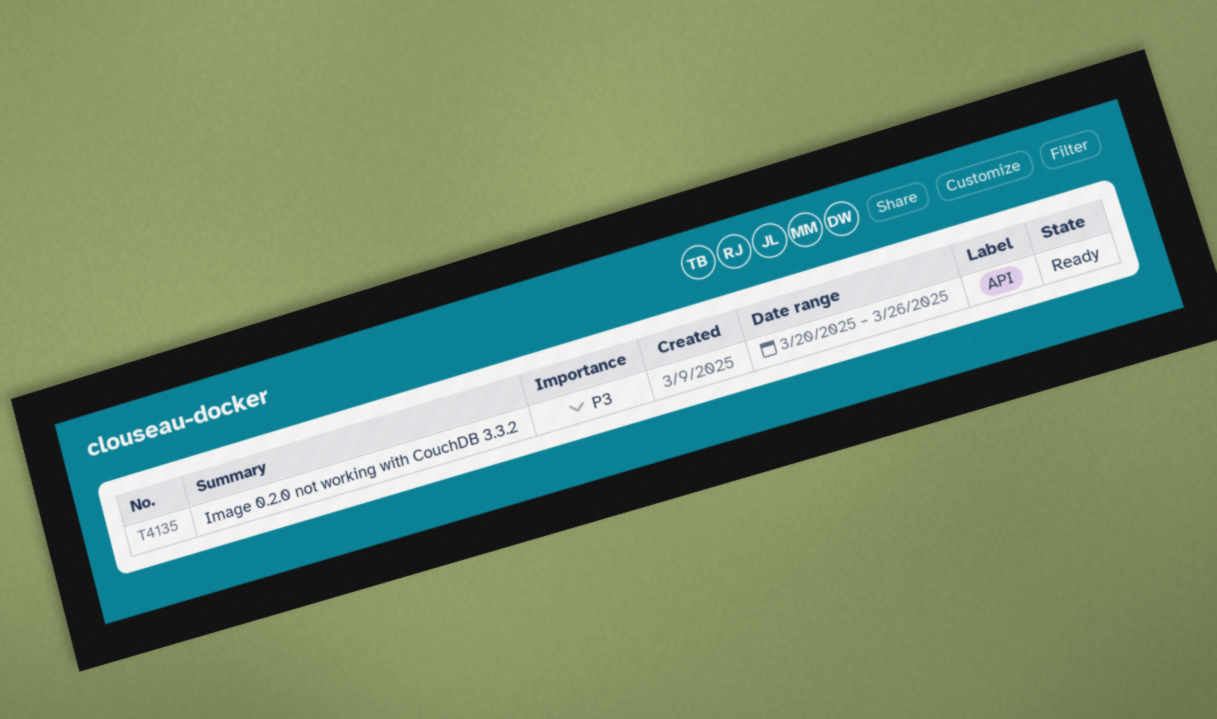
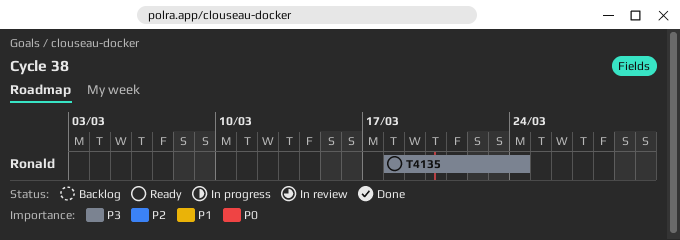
T4135, start: Mar 20 -> Mar 18
T4135, due: Mar 26 -> Mar 24

